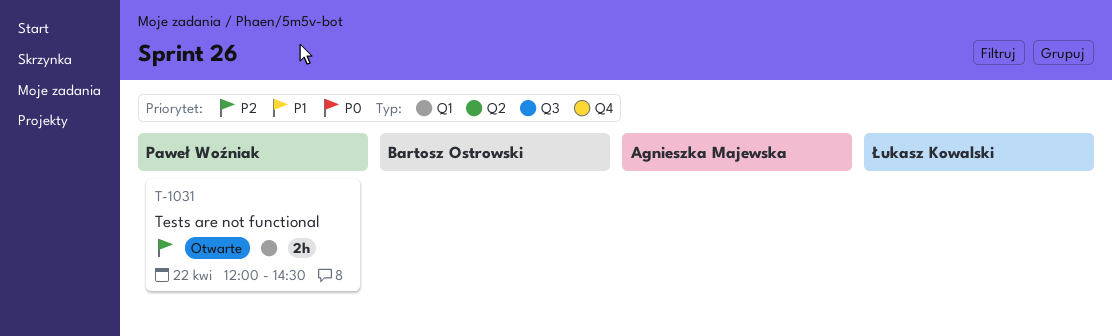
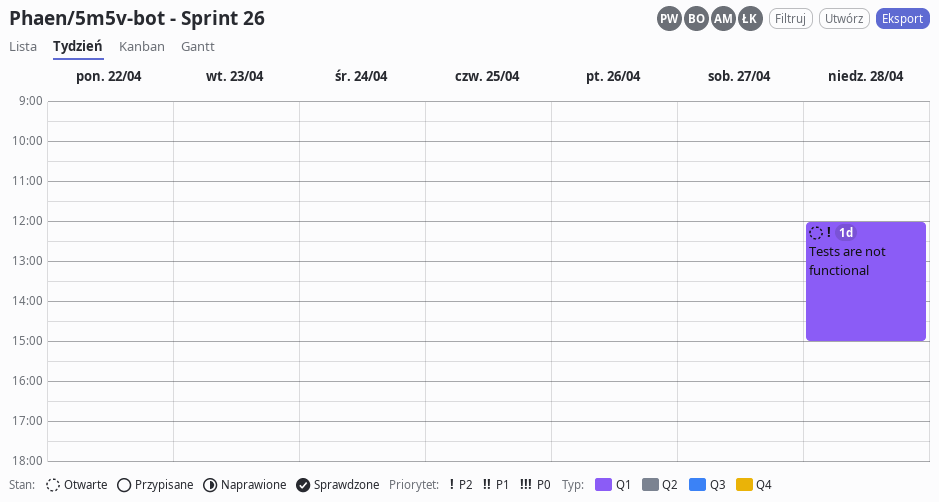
Tests are not functional, estimate: 2h -> 1d
Tests are not functional, day: Apr 22 -> Apr 28
Tests are not functional, ends: 14:30 -> 15:00

